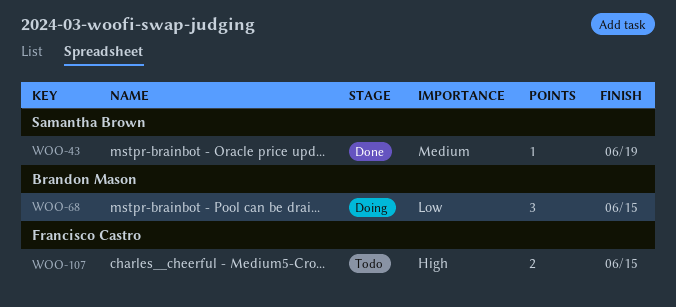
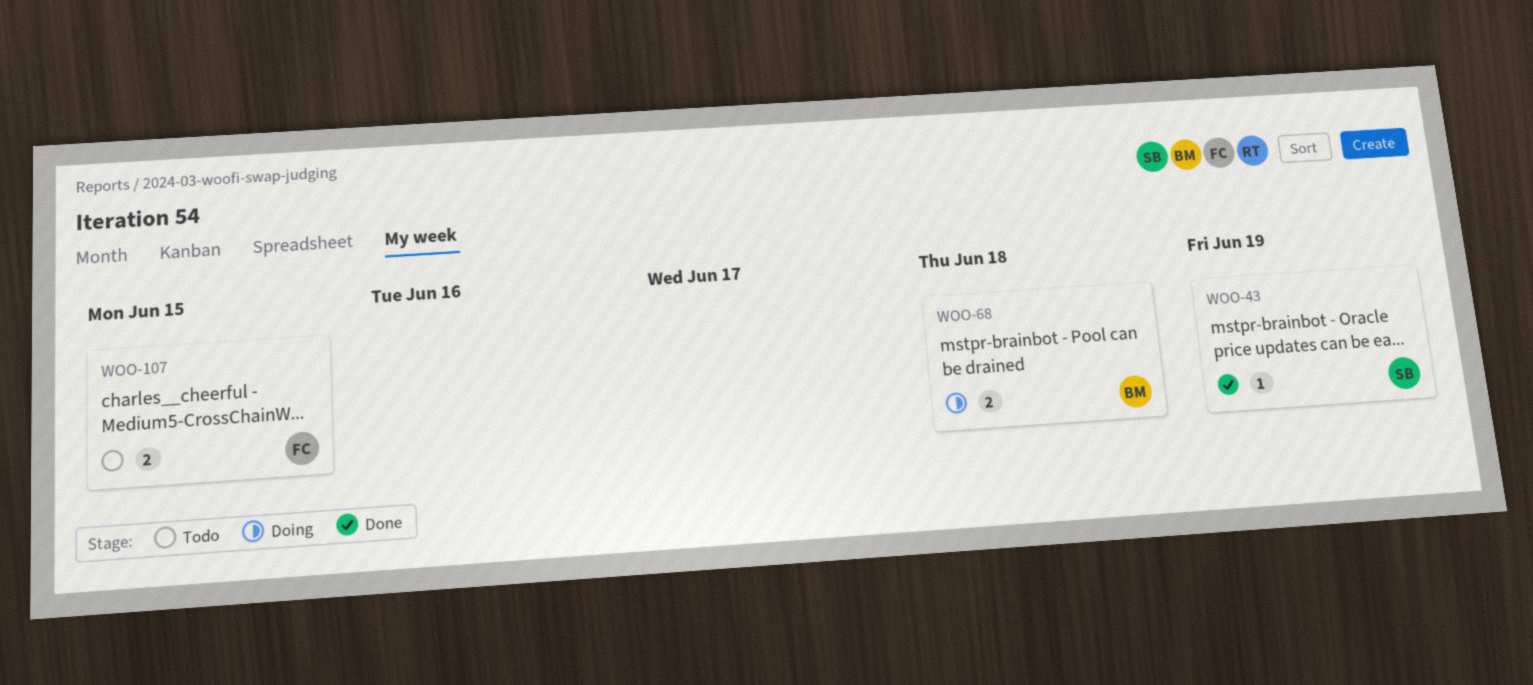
WOO-68, estimate: 3 -> 2
WOO-68, due: Jun 15 -> Jun 18

